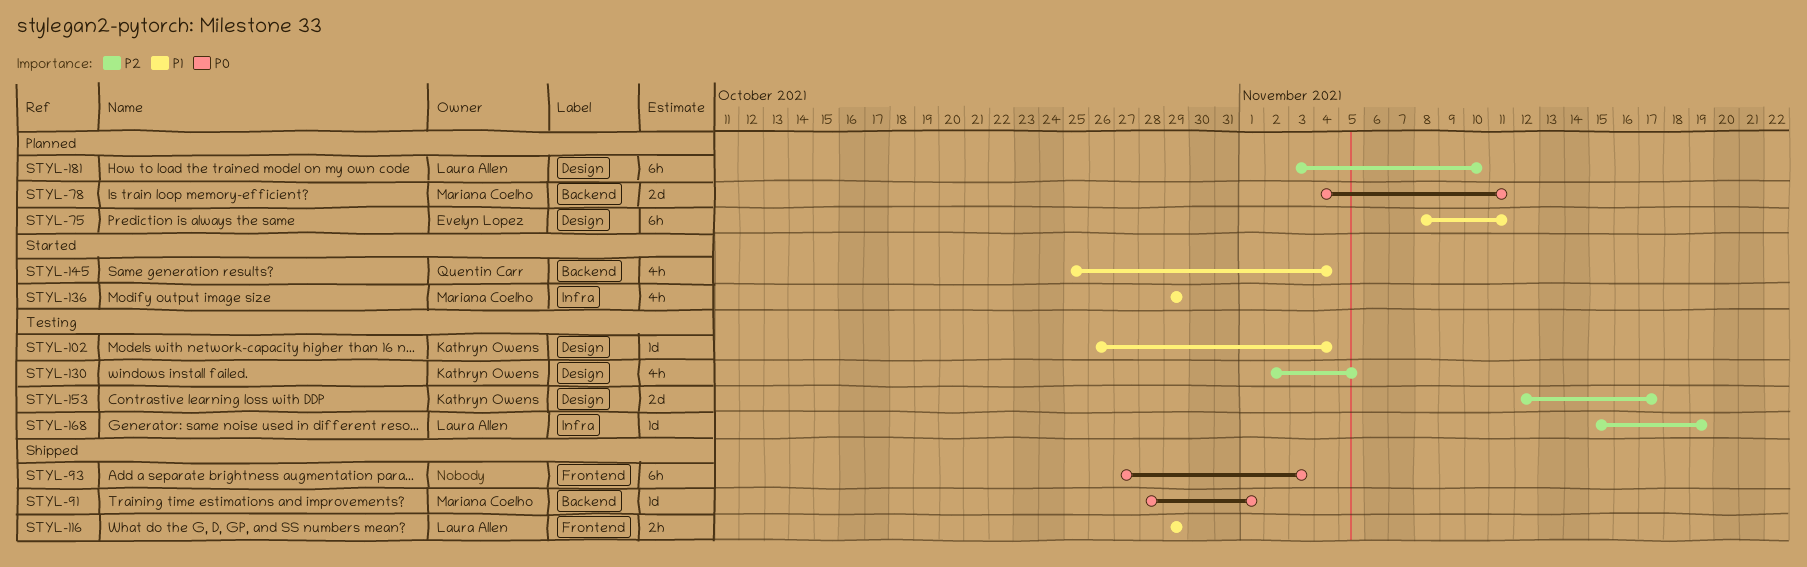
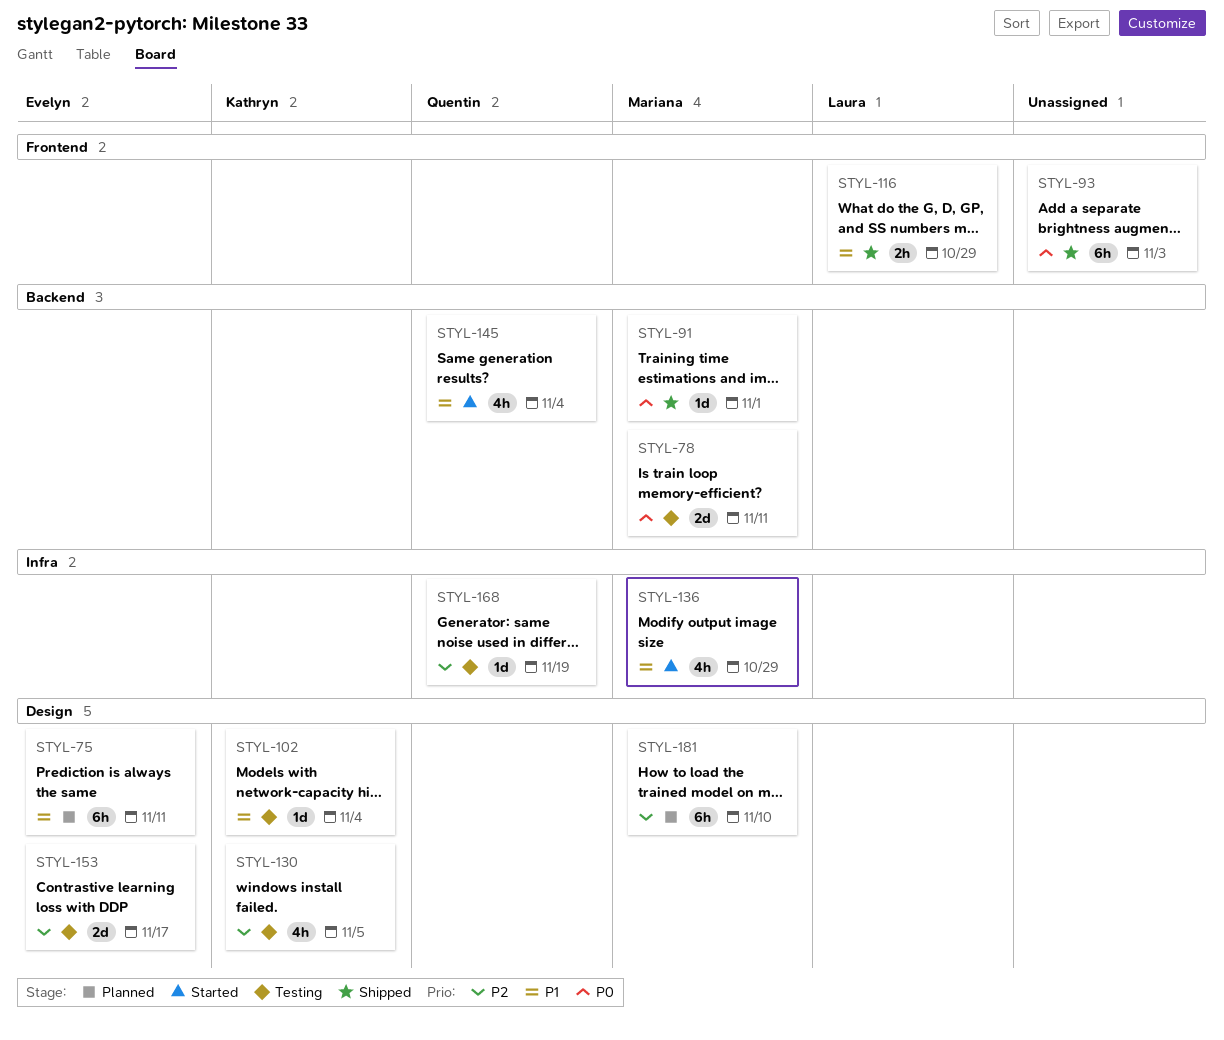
STYL-78, status: Planned -> Testing
STYL-153, owner: Kathryn Owens -> Evelyn Lopez
STYL-168, owner: Laura Allen -> Quentin Carr
STYL-181, owner: Laura Allen -> Mariana Coelho

